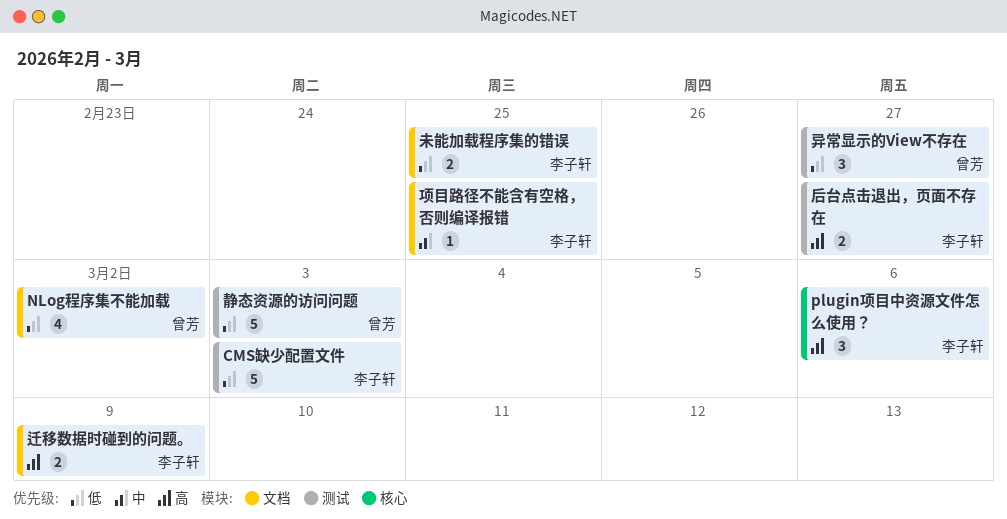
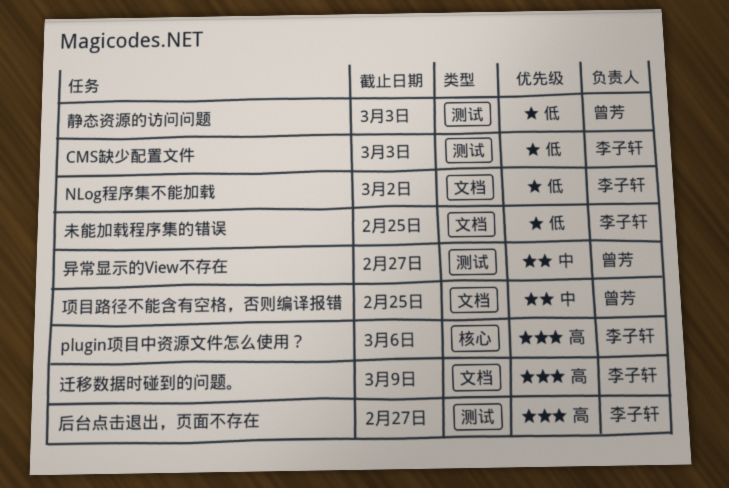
NLog程序集不能加载, owner: 曾芳 -> 李子轩
异常显示的View不存在, priority: 低 -> 中
项目路径不能含有空格，否则编译报错, owner: 李子轩 -> 曾芳

